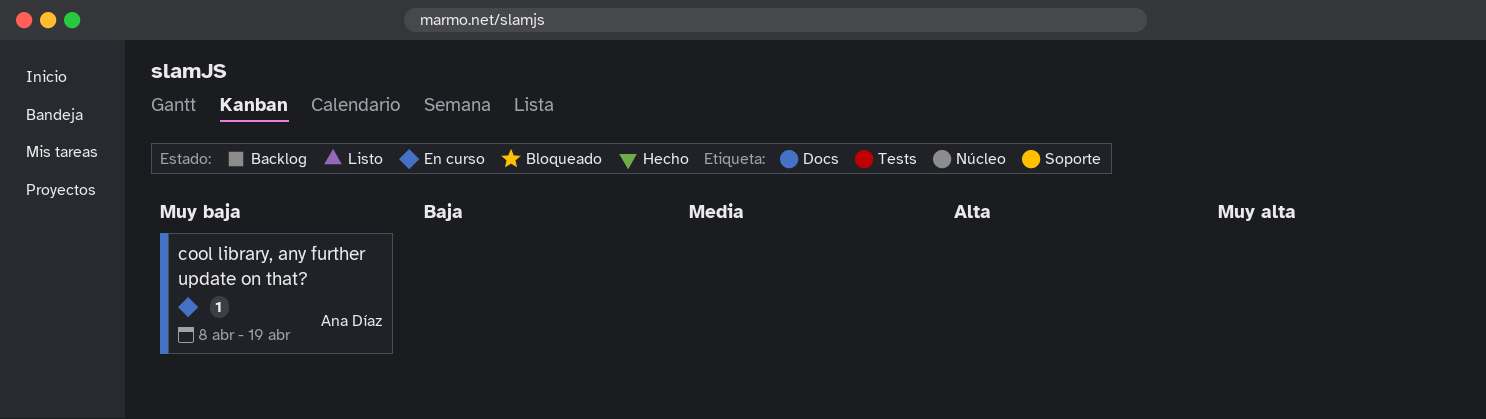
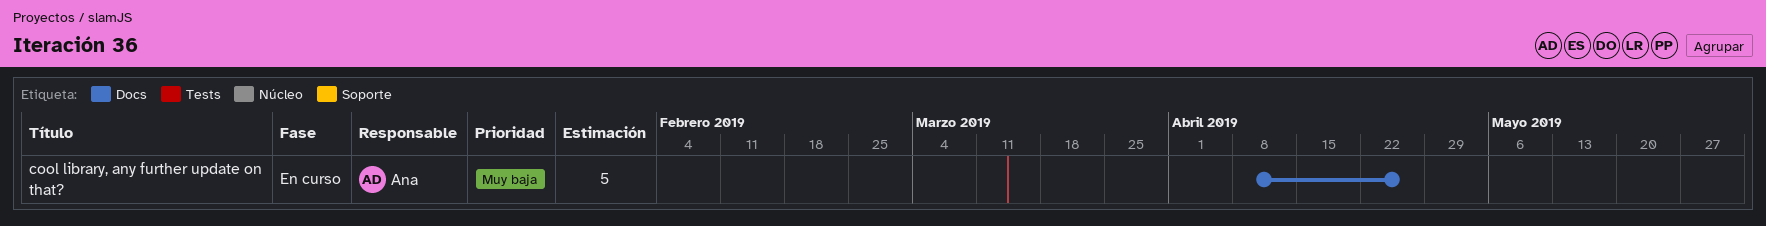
cool library, any further update on that?, estimate: 1 -> 5
cool library, any further update on that?, due: Apr 19 -> Apr 26

